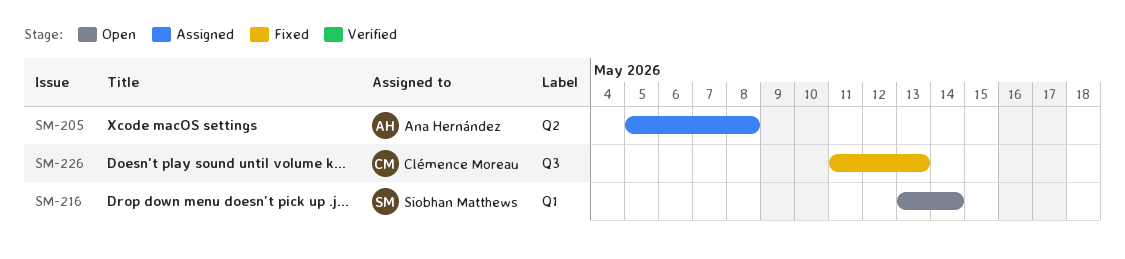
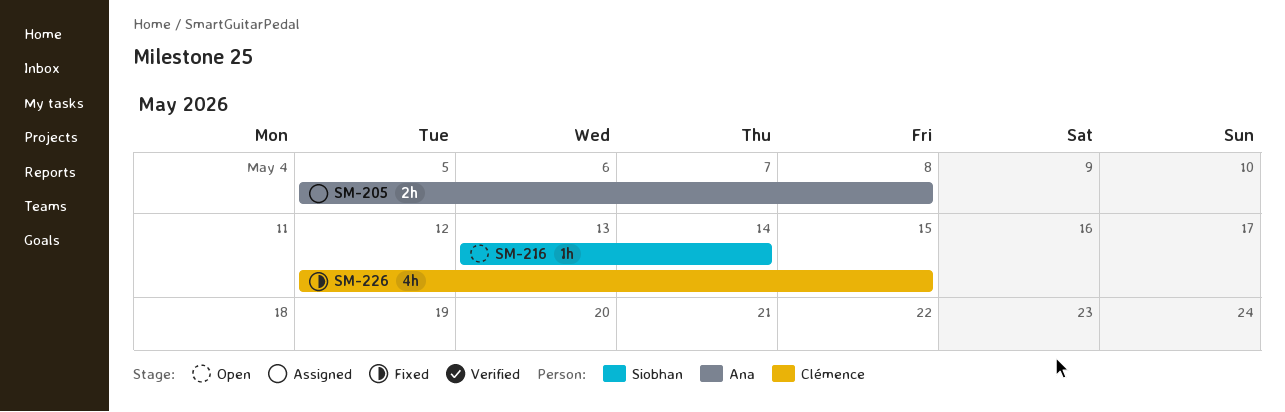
SM-226, start: May 11 -> May 12
SM-226, due: May 13 -> May 15

